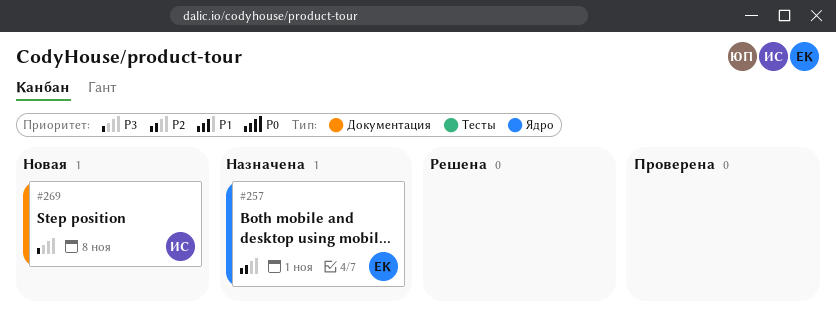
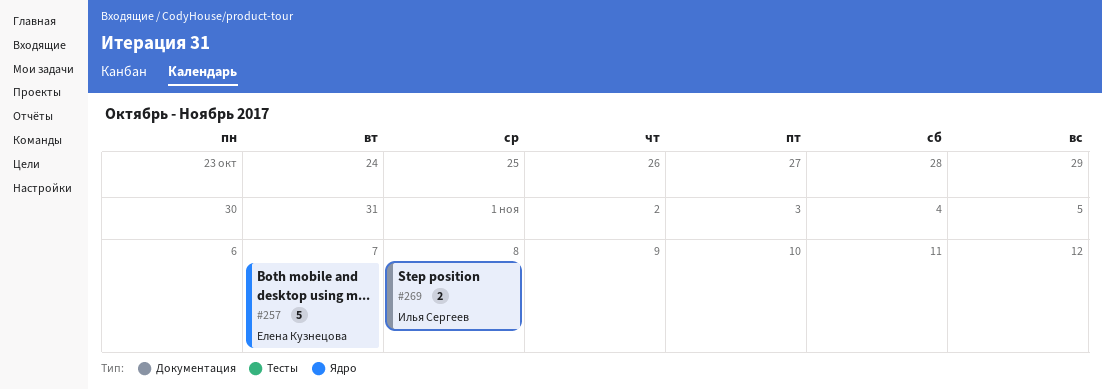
#257, due: Nov 1 -> Nov 7

